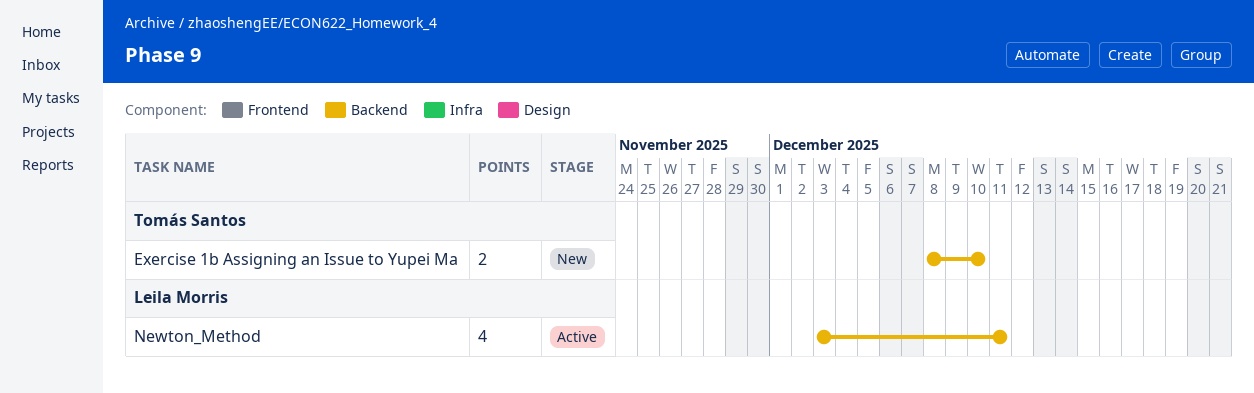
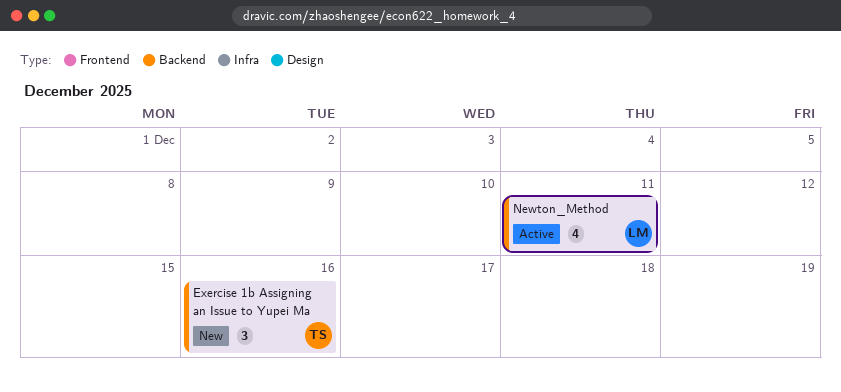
Exercise 1b Assigning an Issue to Yupei Ma, estimate: 2 -> 3
Exercise 1b Assigning an Issue to Yupei Ma, due: Dec 10 -> Dec 16

